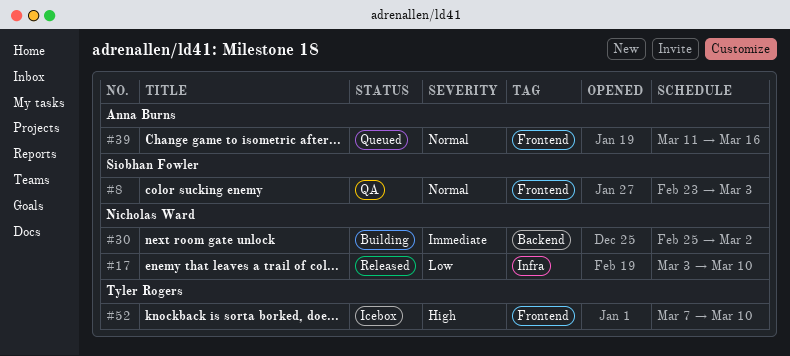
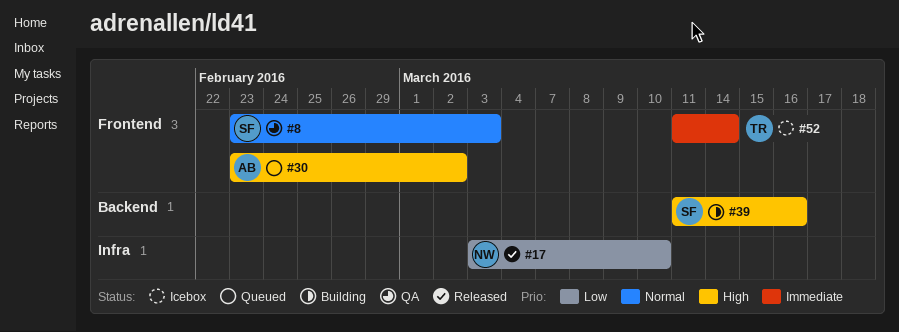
#30, status: Building -> Queued
#30, owner: Nicholas Ward -> Anna Burns
#30, priority: Immediate -> High
#30, label: Backend -> Frontend
#30, start: Feb 25 -> Feb 23
#39, status: Queued -> Building
#39, owner: Anna Burns -> Siobhan Fowler
#39, priority: Normal -> High
#39, label: Frontend -> Backend
#52, priority: High -> Immediate
#52, start: Mar 7 -> Mar 11
#52, due: Mar 10 -> Mar 14

